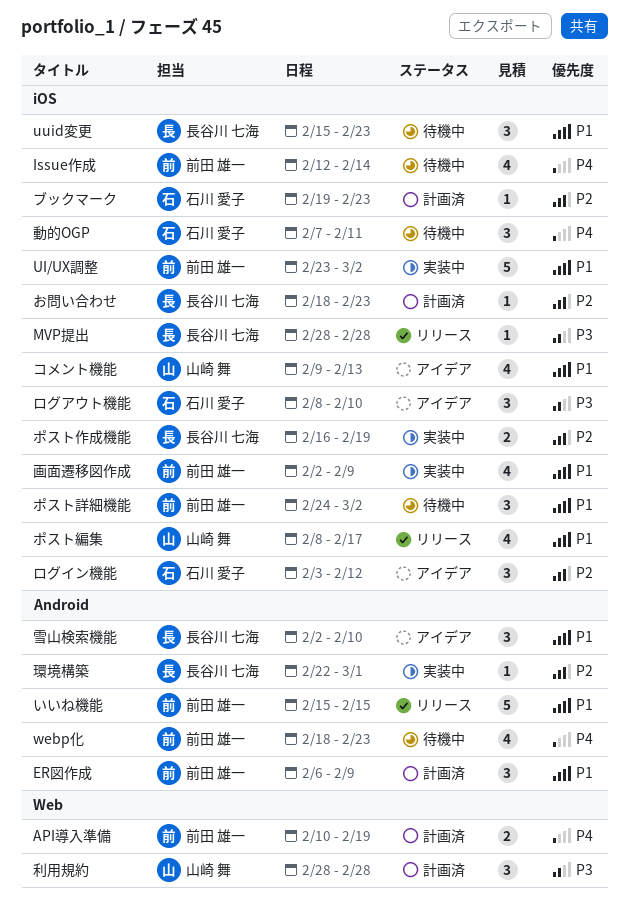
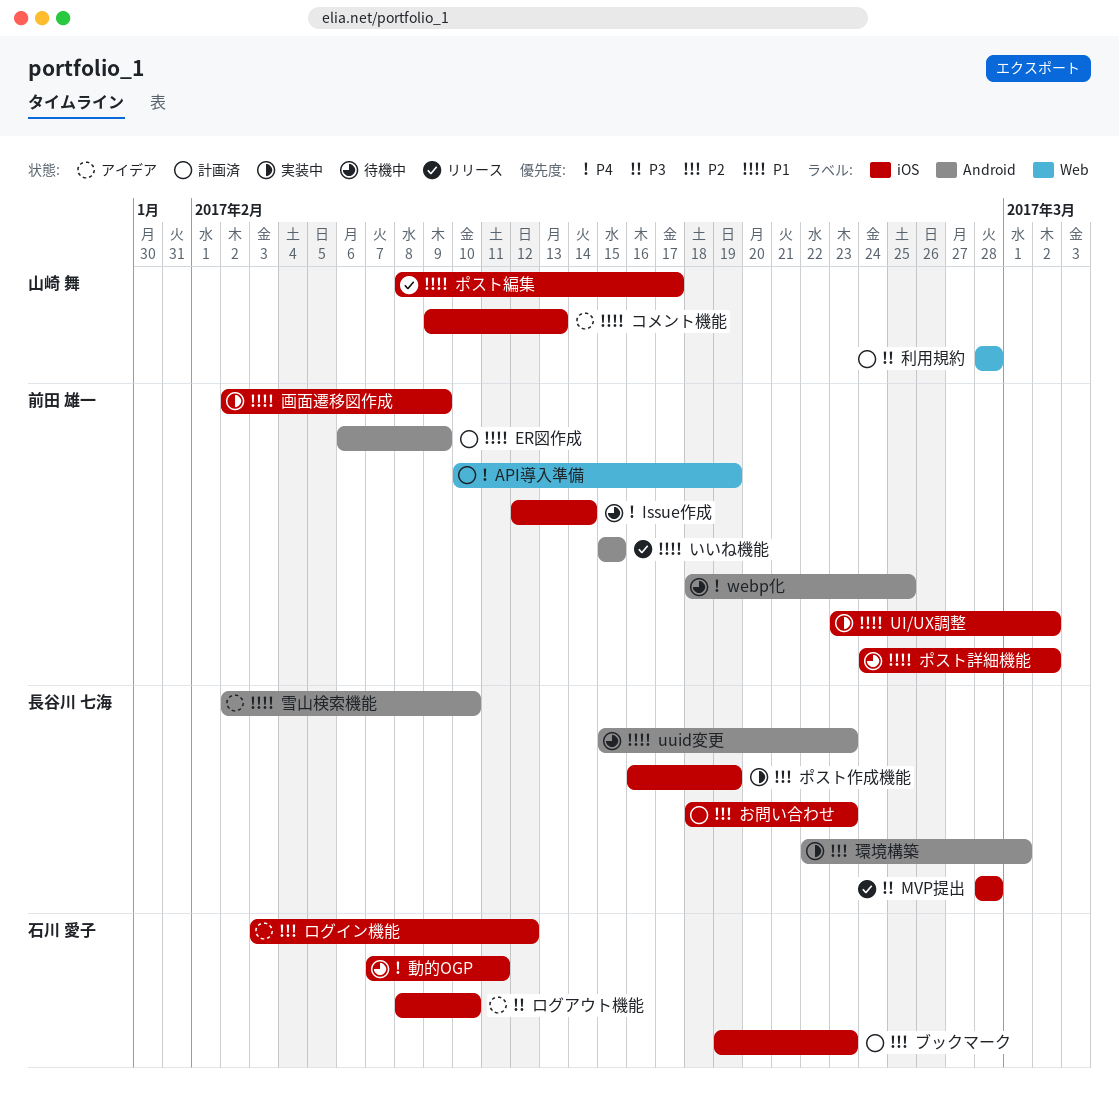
uuid変更, label: iOS -> Android
webp化, due: Feb 23 -> Feb 25

